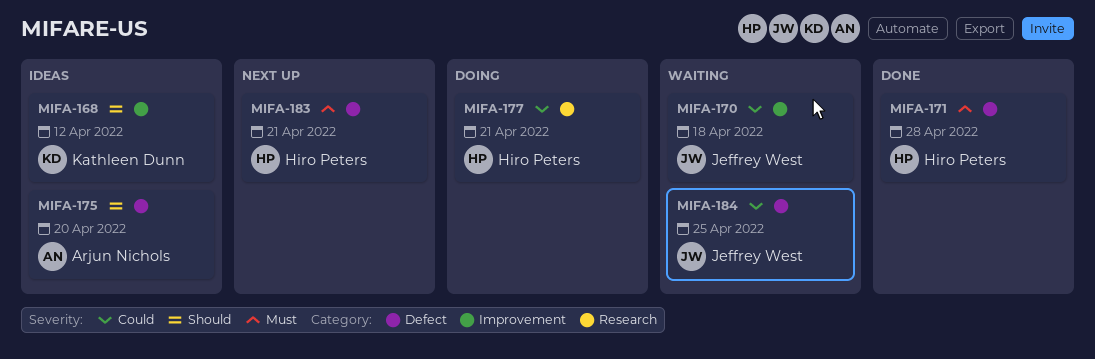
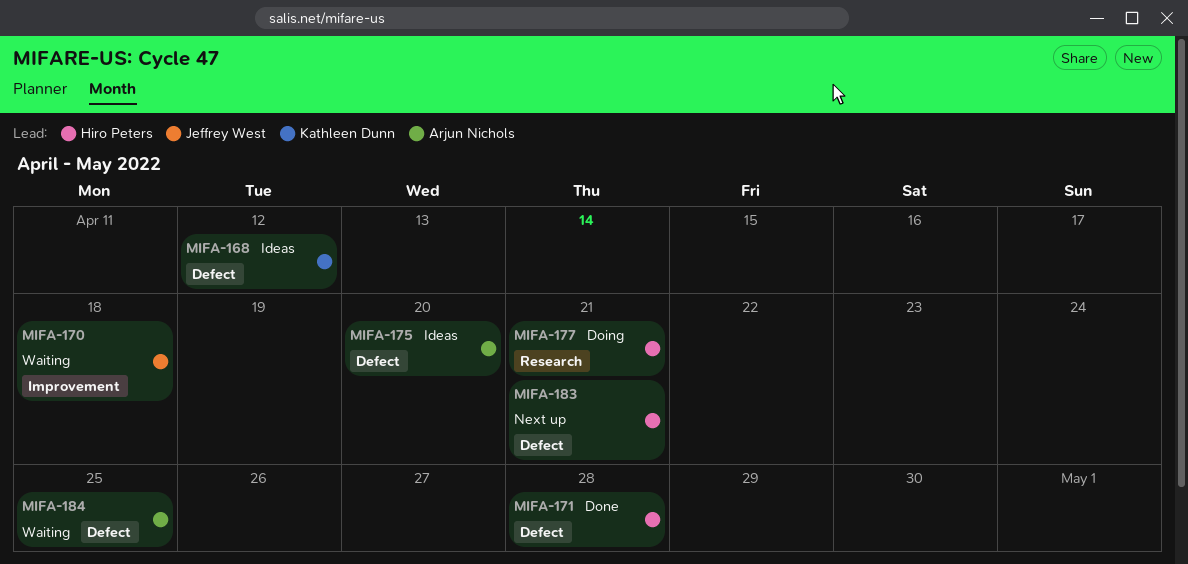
MIFA-168, label: Improvement -> Defect
MIFA-184, owner: Jeffrey West -> Arjun Nichols

